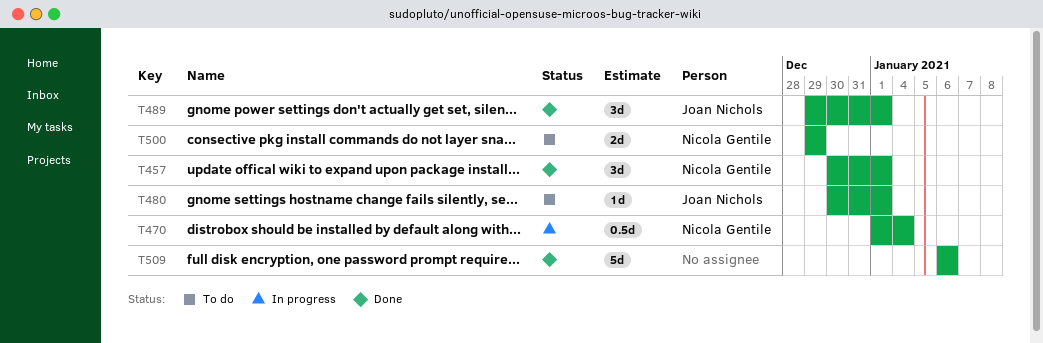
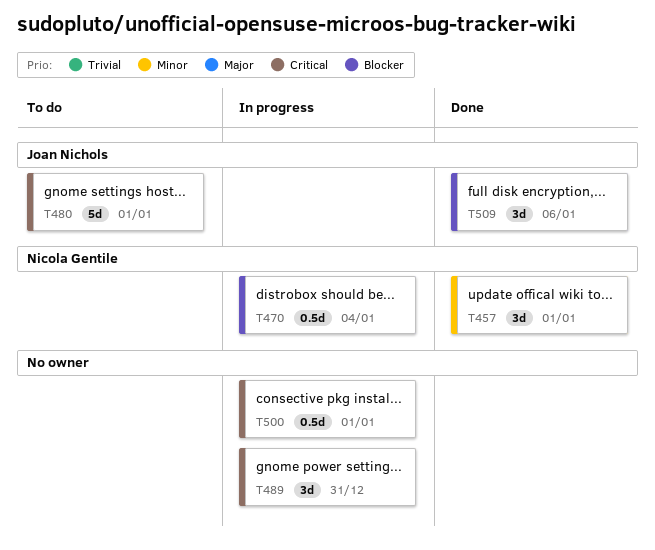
T480, estimate: 1d -> 5d
T489, status: Done -> In progress
T489, owner: Joan Nichols -> none
T489, due: Jan 1 -> Dec 31
T500, status: To do -> In progress
T500, owner: Nicola Gentile -> none
T500, estimate: 2d -> 0.5d
T500, due: Dec 29 -> Jan 1
T509, owner: none -> Joan Nichols
T509, estimate: 5d -> 3d

